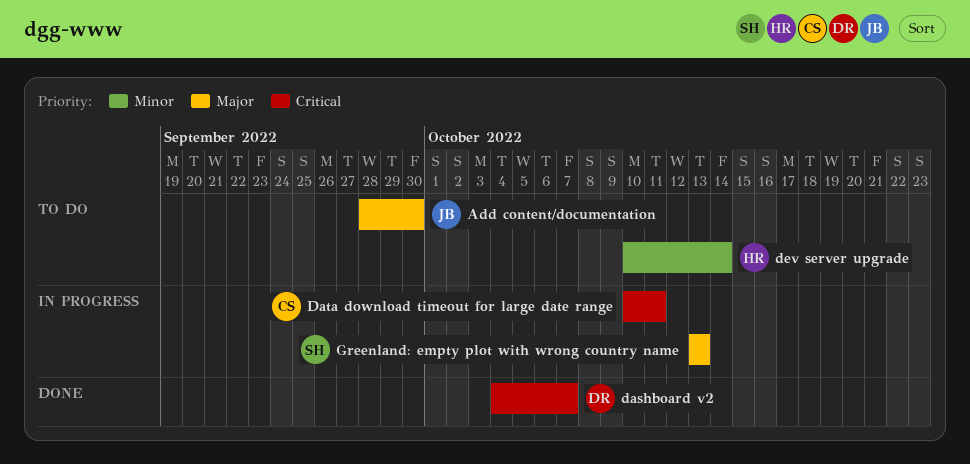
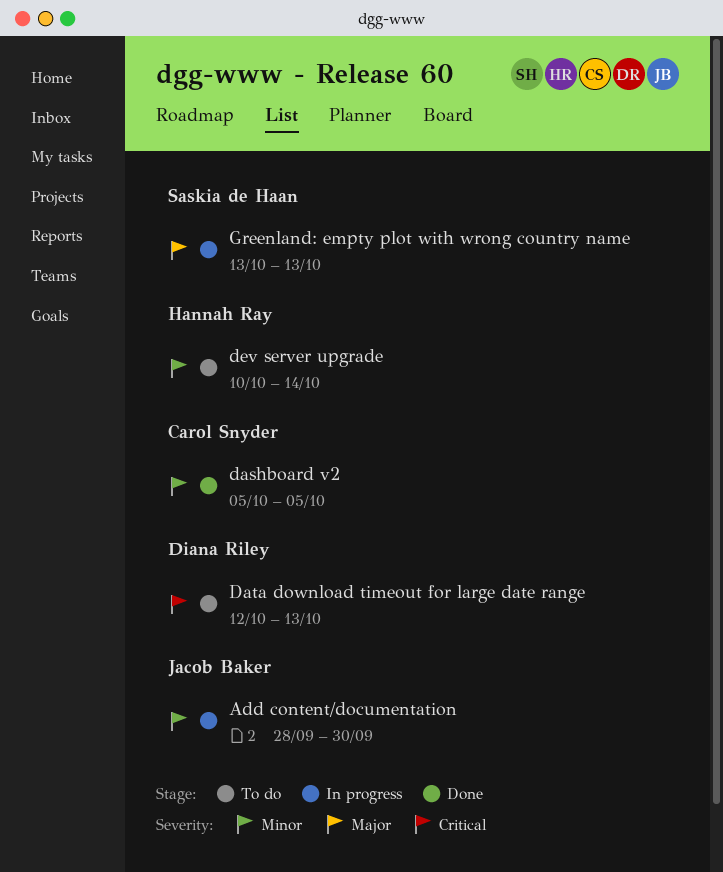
Add content/documentation, status: To do -> In progress
Add content/documentation, priority: Major -> Minor
dashboard v2, owner: Diana Riley -> Carol Snyder
dashboard v2, priority: Critical -> Minor
dashboard v2, start: Oct 4 -> Oct 5
dashboard v2, due: Oct 7 -> Oct 5
Data download timeout for large date range, status: In progress -> To do
Data download timeout for large date range, owner: Carol Snyder -> Diana Riley
Data download timeout for large date range, start: Oct 10 -> Oct 12
Data download timeout for large date range, due: Oct 11 -> Oct 13

